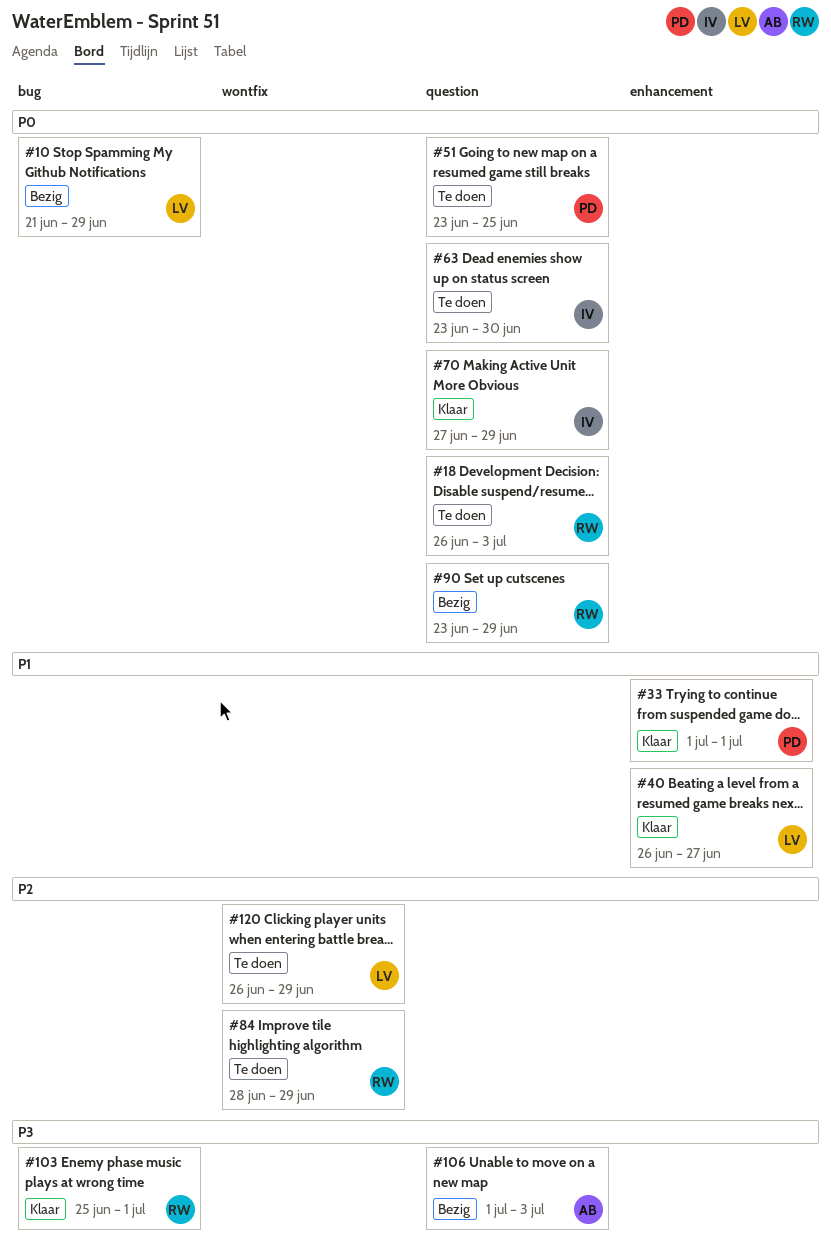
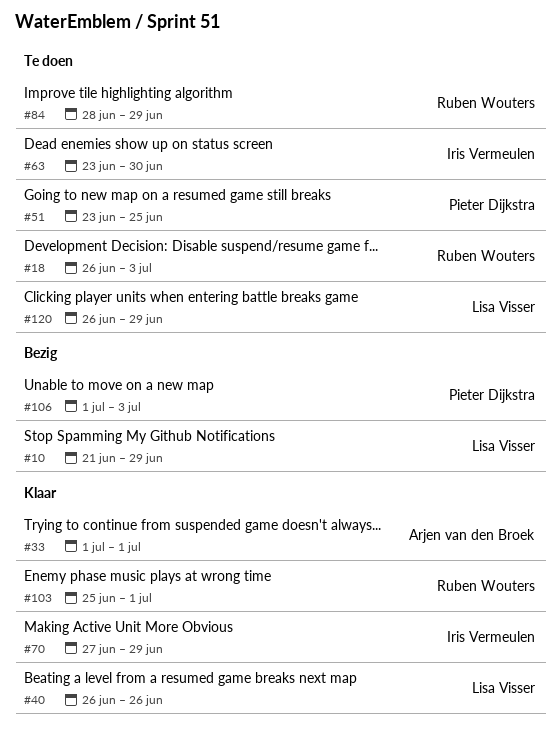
#33, owner: Pieter Dijkstra -> Arjen van den Broek
#40, due: Jun 27 -> Jun 26
#90: present -> none
#106, owner: Arjen van den Broek -> Pieter Dijkstra

